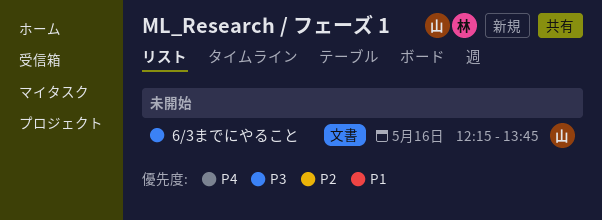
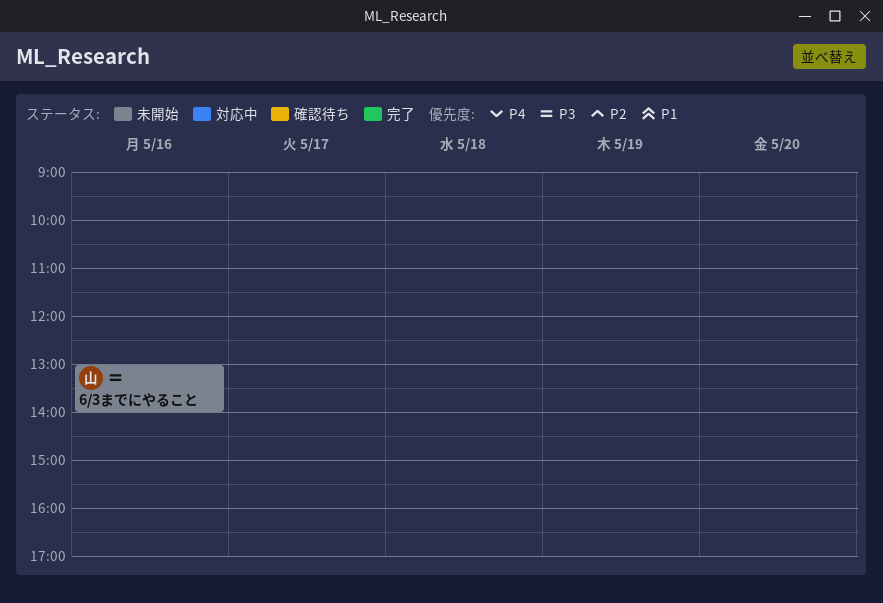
6/3までにやること, begins: 12:15 -> 13:00
6/3までにやること, ends: 13:45 -> 14:00

